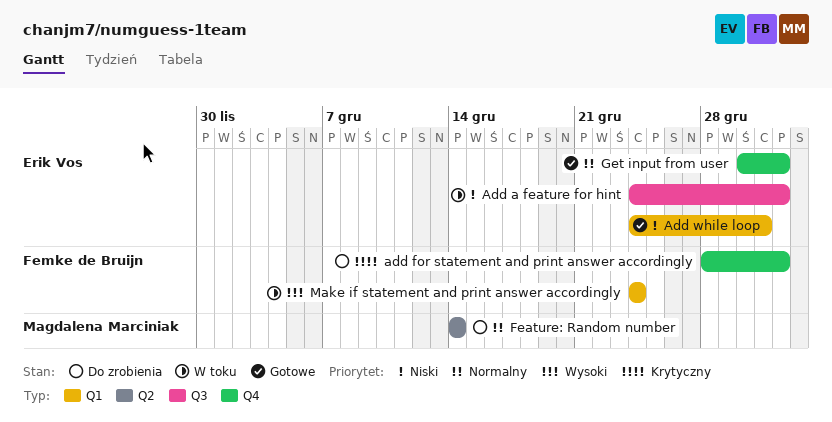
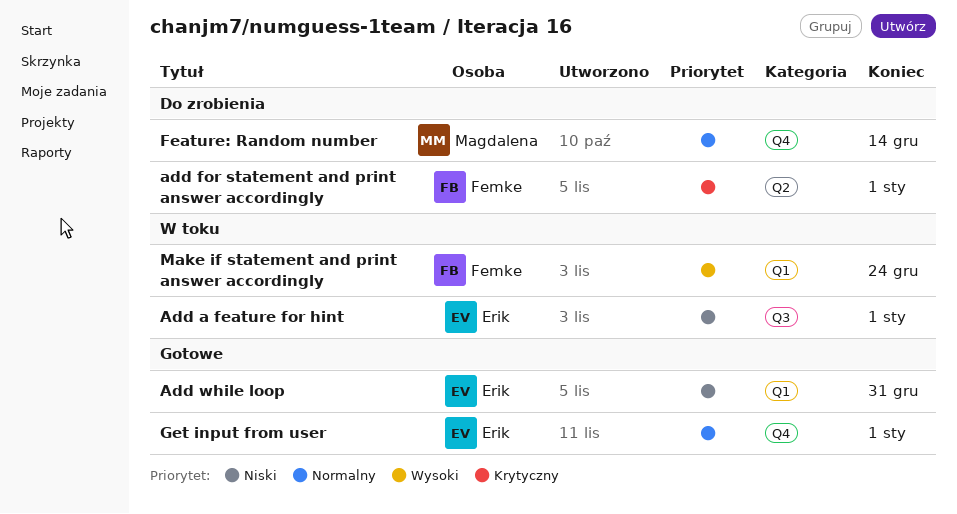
add for statement and print answer accordingly, label: Q4 -> Q2
Feature: Random number, label: Q2 -> Q4

